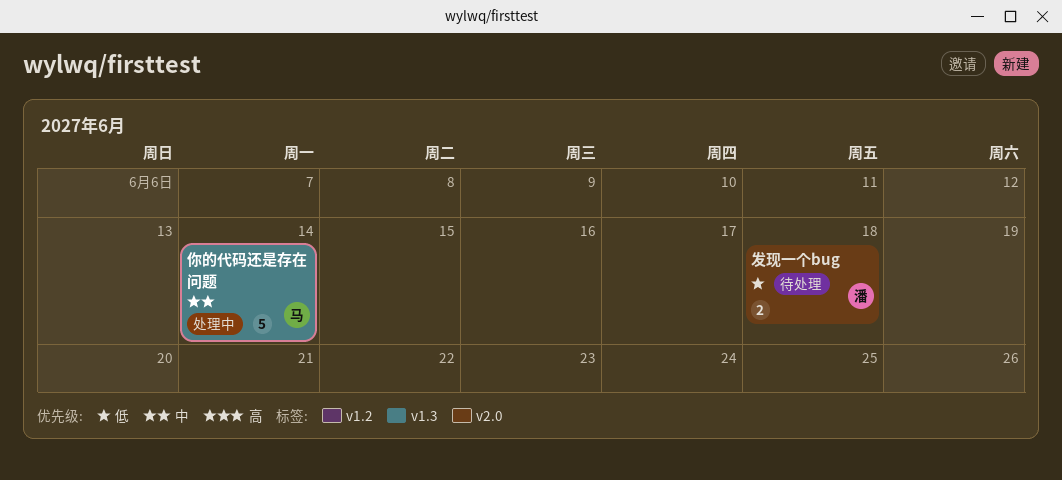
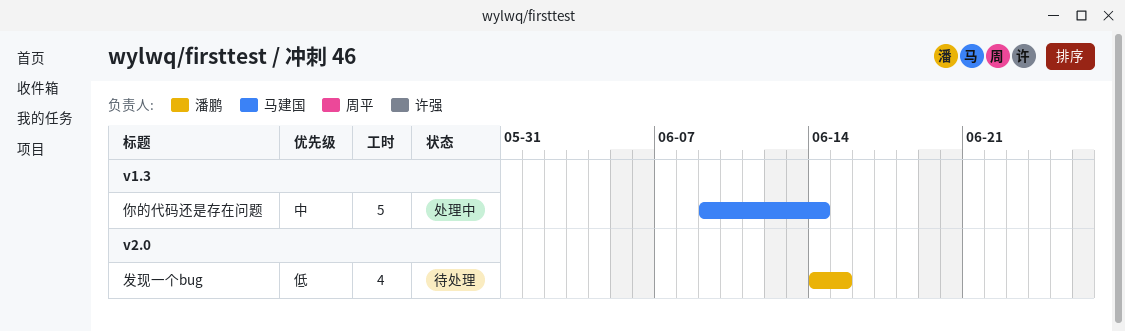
发现一个bug, estimate: 2 -> 4
发现一个bug, due: Jun 18 -> Jun 15

